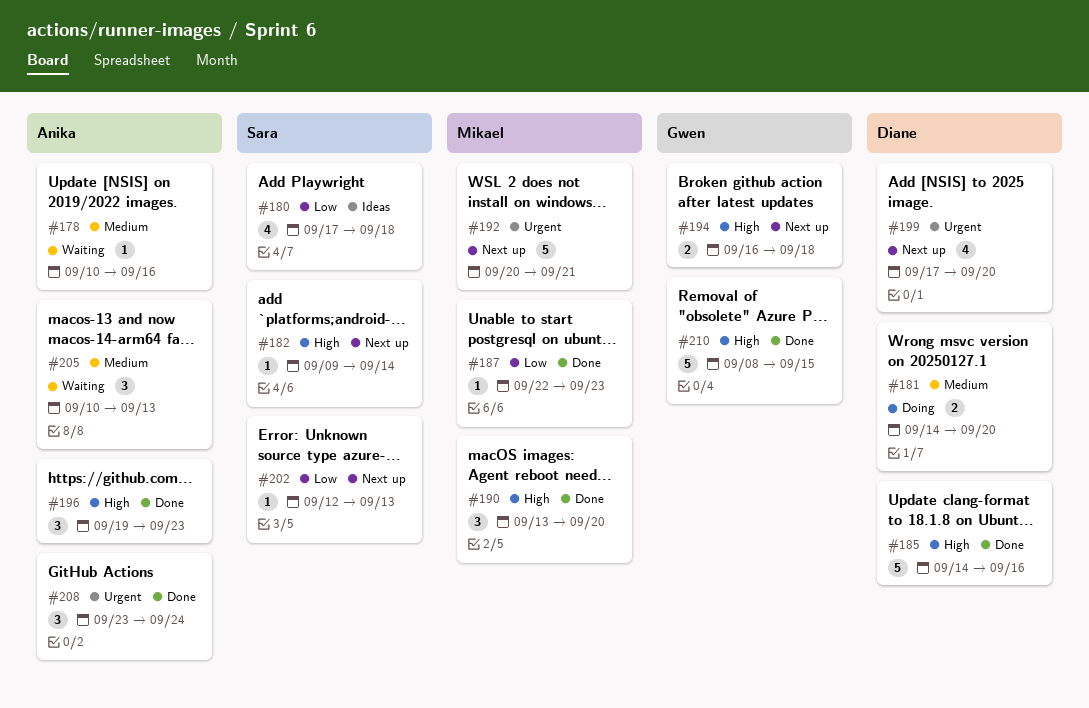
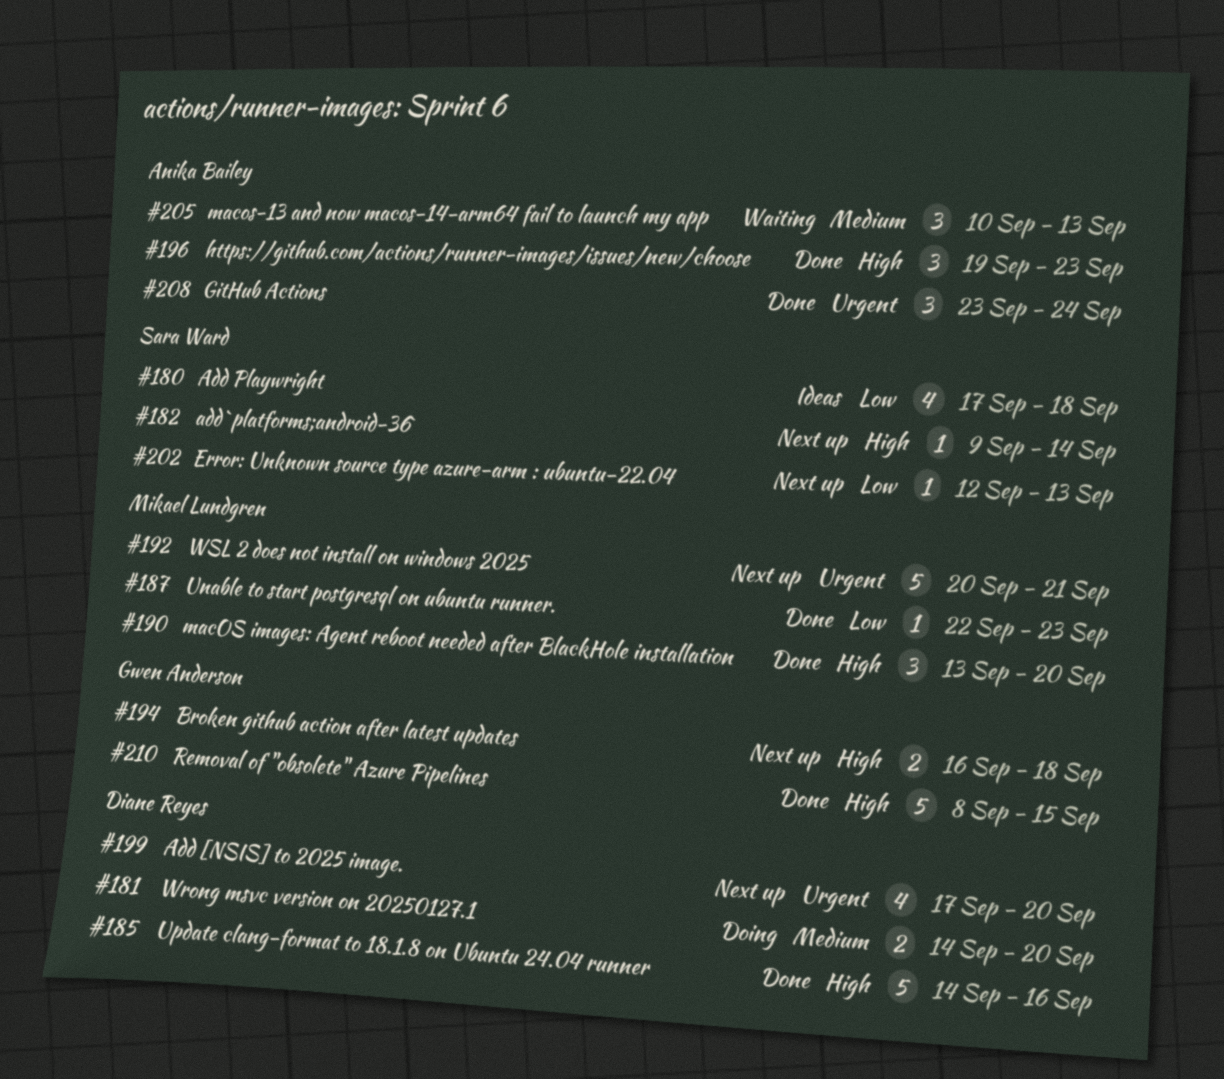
#178: present -> none

